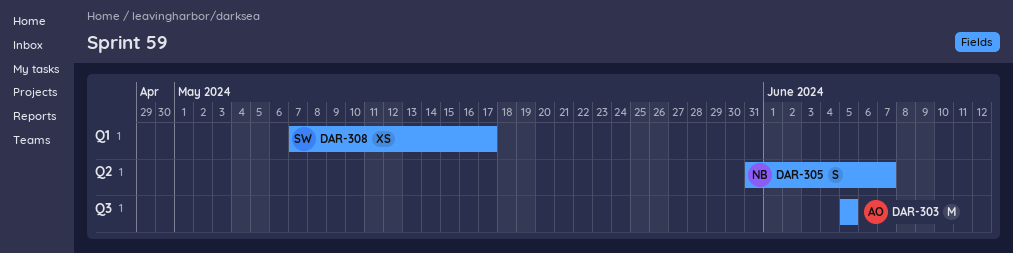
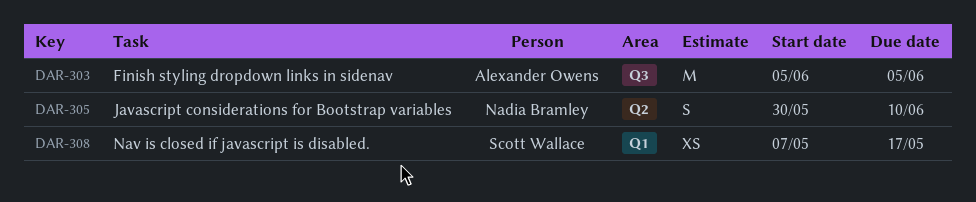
DAR-305, start: May 31 -> May 30
DAR-305, due: Jun 7 -> Jun 10

